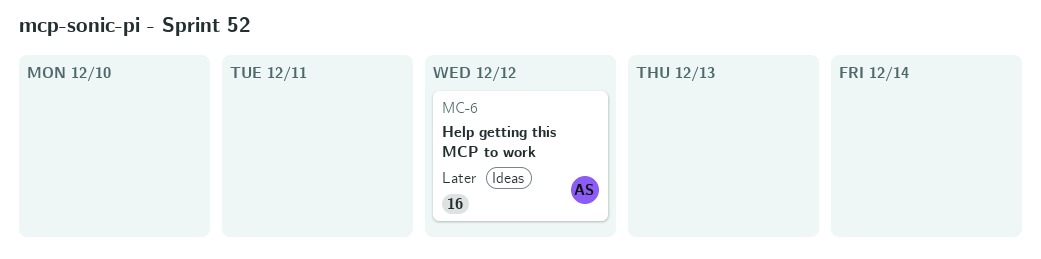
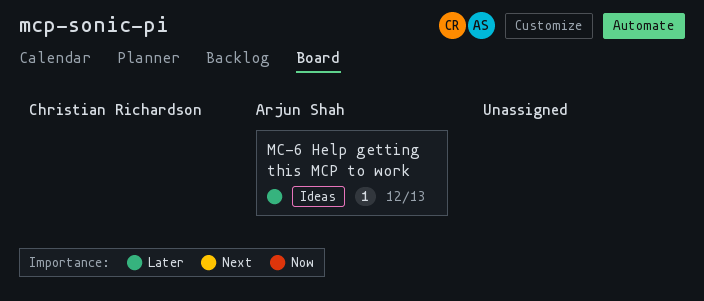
MC-6, estimate: 16 -> 1
MC-6, due: Dec 12 -> Dec 13

